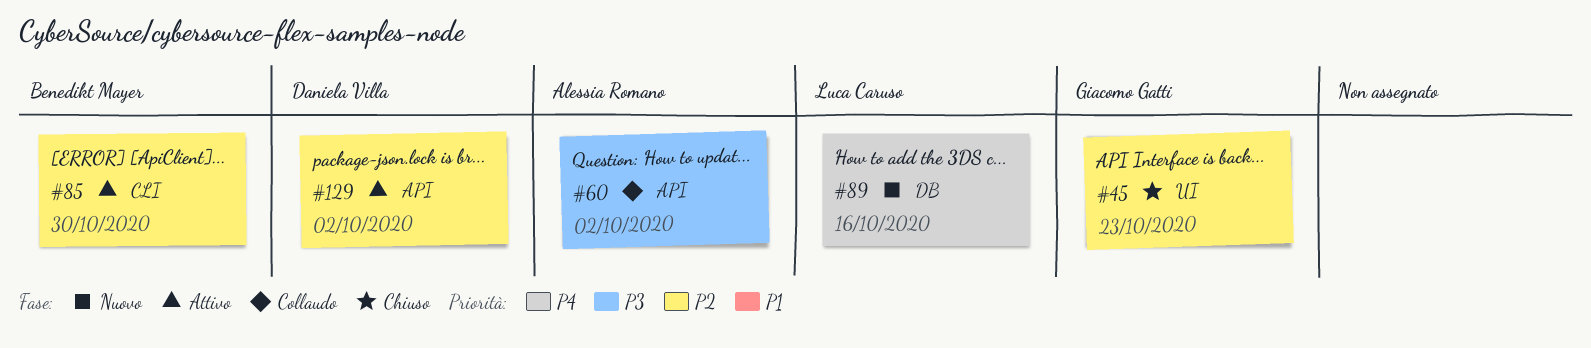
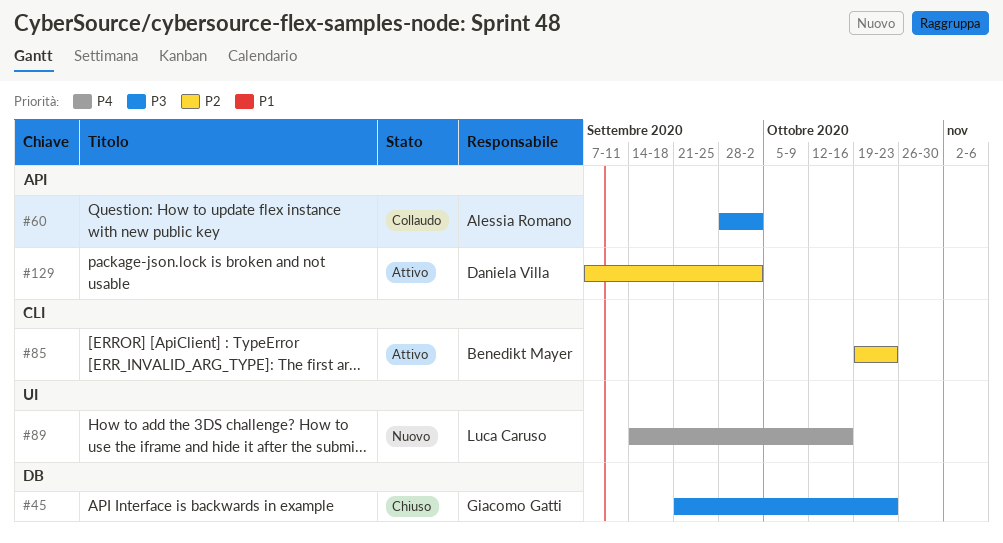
#45, priority: P2 -> P3
#45, label: UI -> DB
#85, due: Oct 30 -> Oct 23
#89, label: DB -> UI

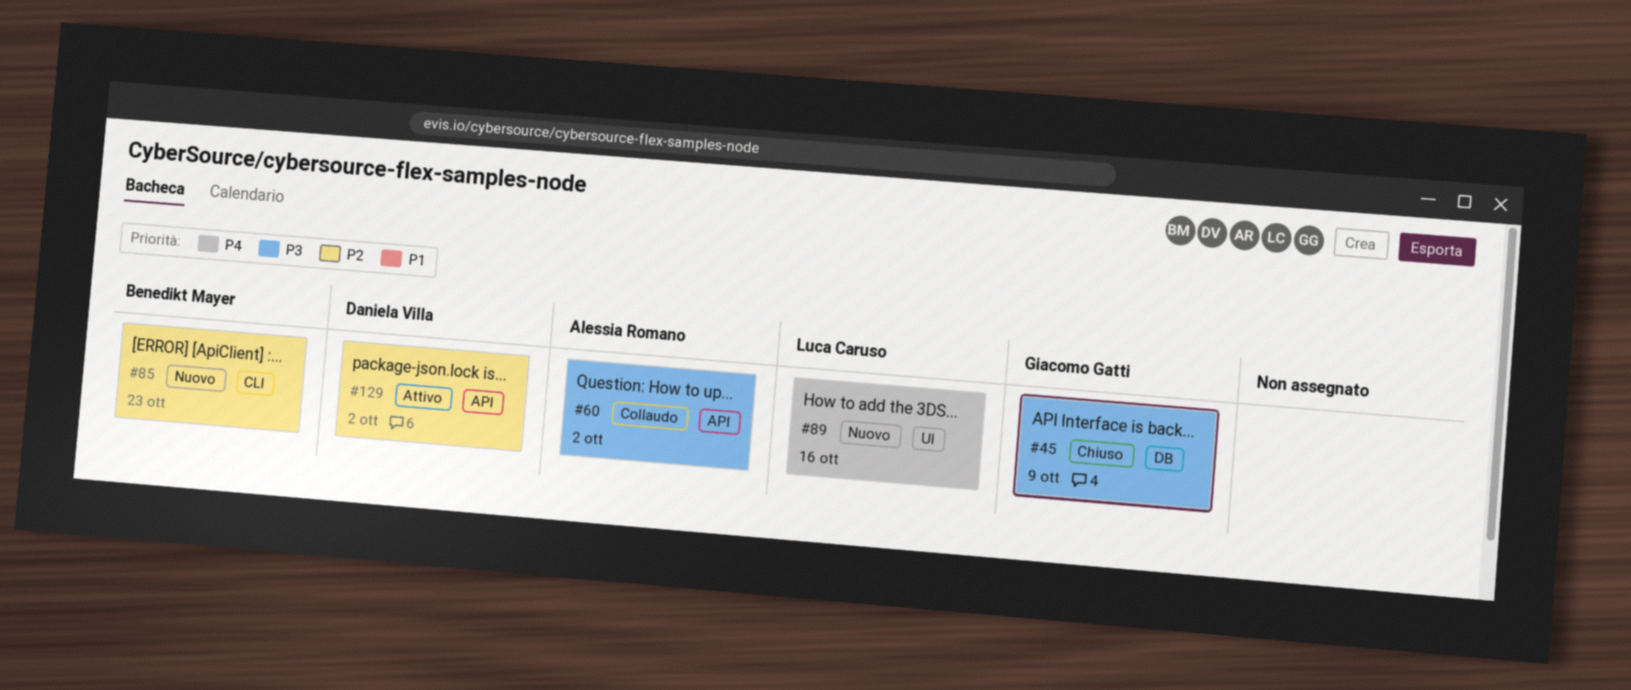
#45, due: Oct 23 -> Oct 9
#85, status: Attivo -> Nuovo

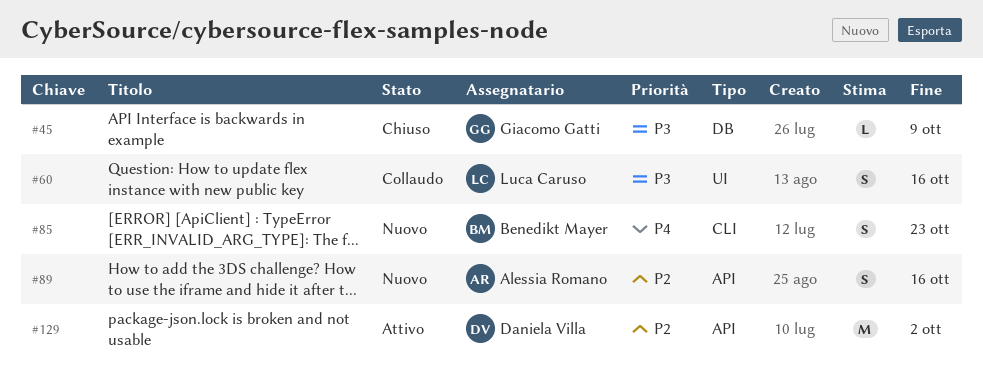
#60, owner: Alessia Romano -> Luca Caruso
#60, label: API -> UI
#60, due: Oct 2 -> Oct 16
#85, priority: P2 -> P4
#89, owner: Luca Caruso -> Alessia Romano
#89, priority: P4 -> P2
#89, label: UI -> API

